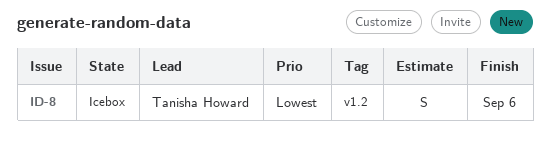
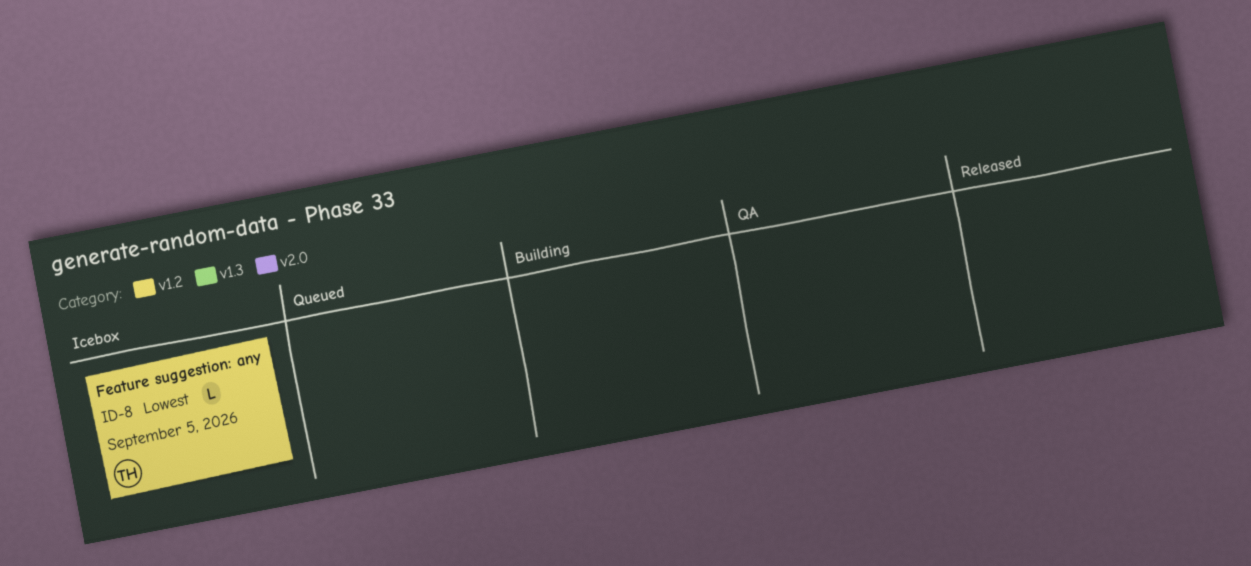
ID-8, estimate: S -> L
ID-8, due: Sep 6 -> Sep 5

